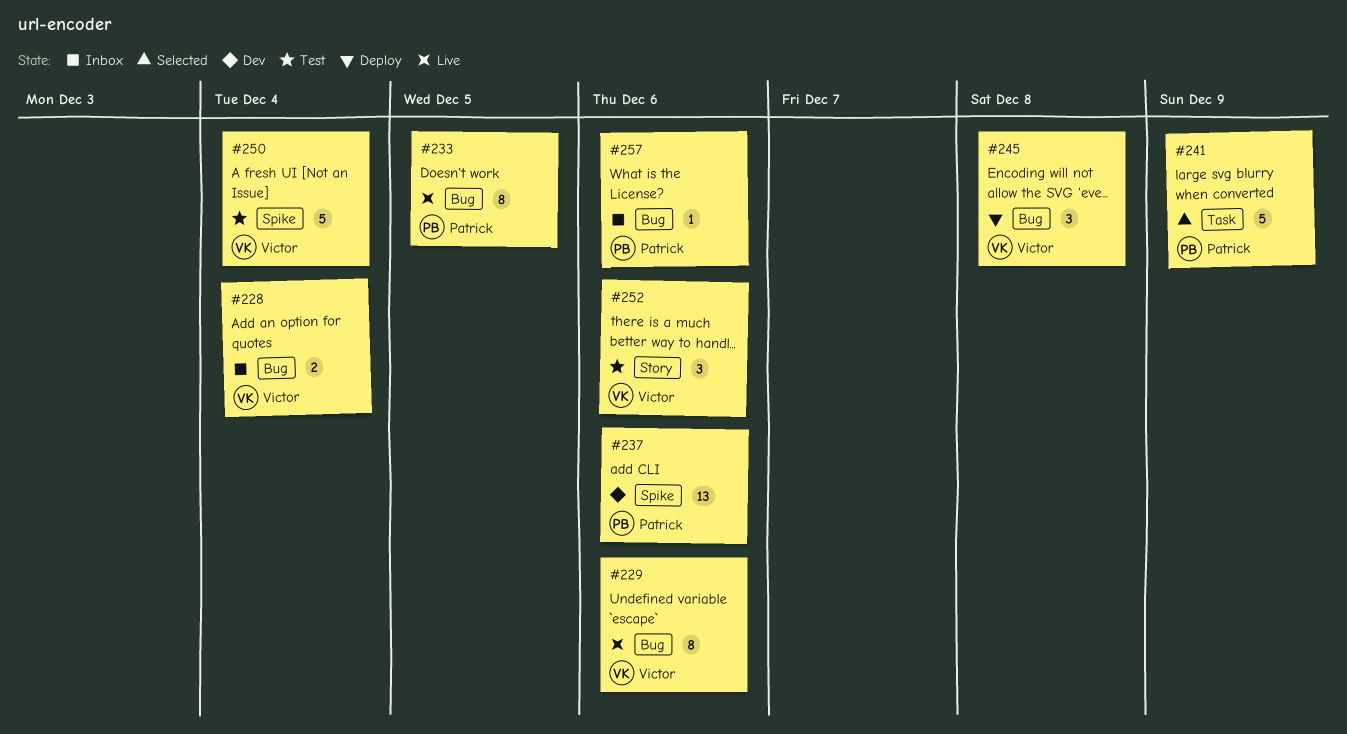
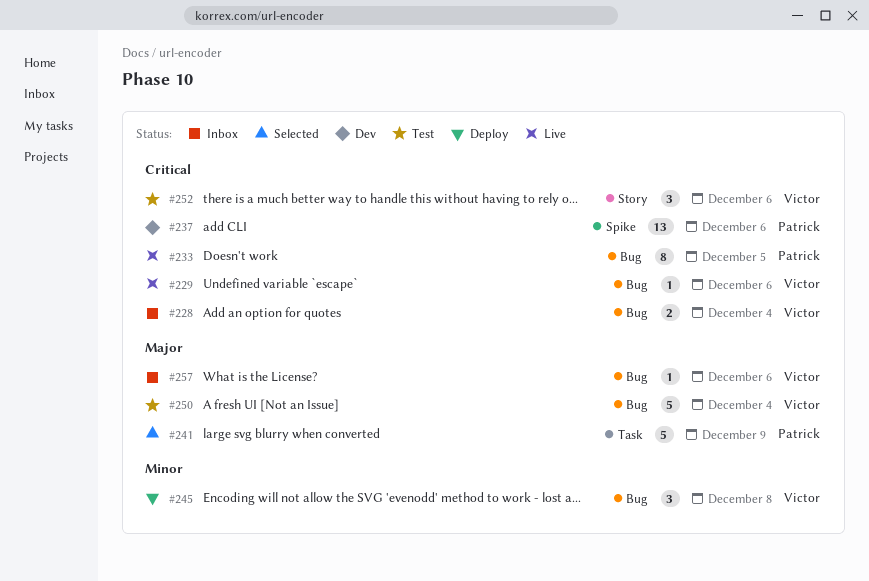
#229, estimate: 8 -> 1
#250, label: Spike -> Bug
#257, owner: Patrick -> Victor

